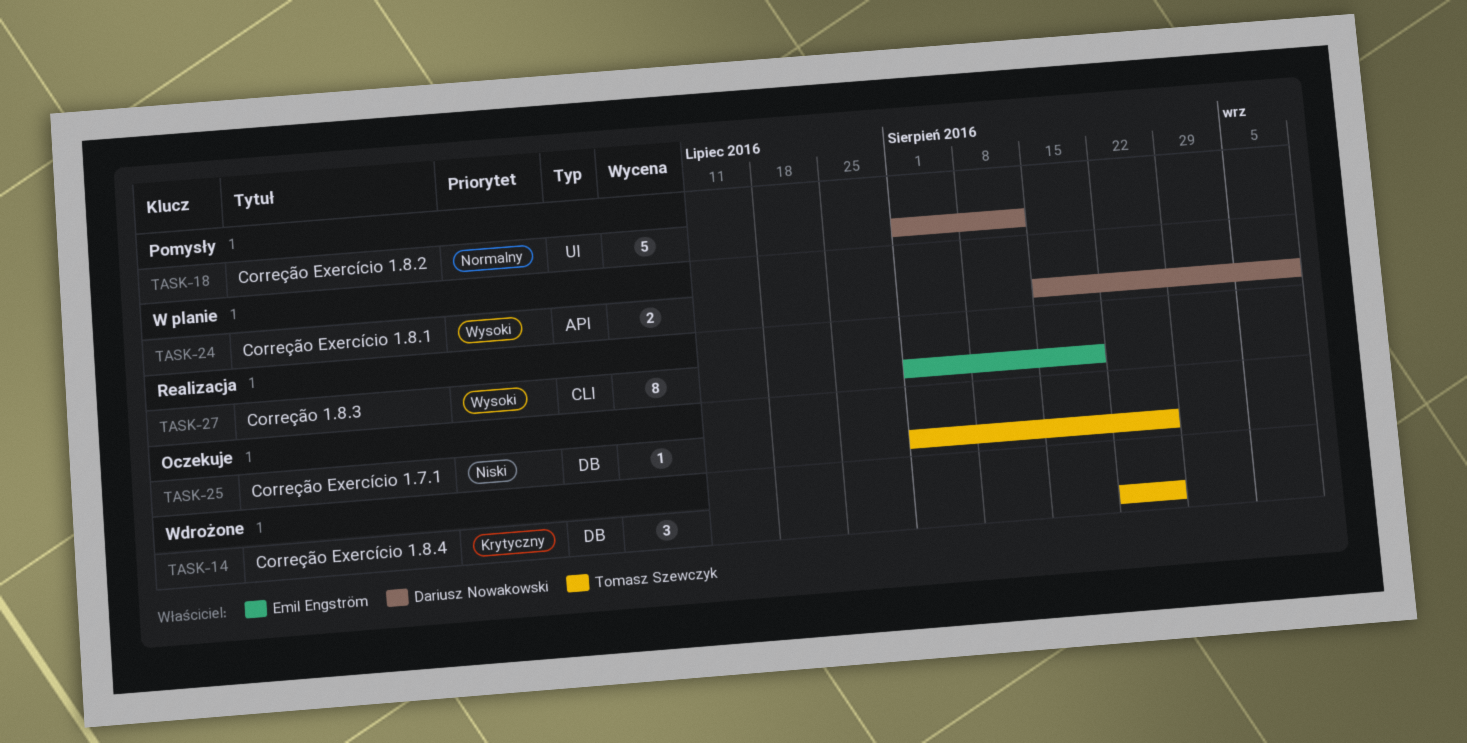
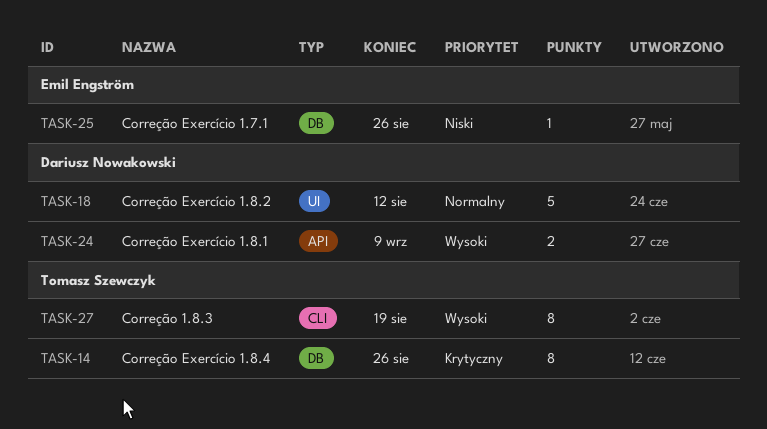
TASK-14, estimate: 3 -> 8
TASK-25, owner: Tomasz Szewczyk -> Emil Engström
TASK-27, owner: Emil Engström -> Tomasz Szewczyk

